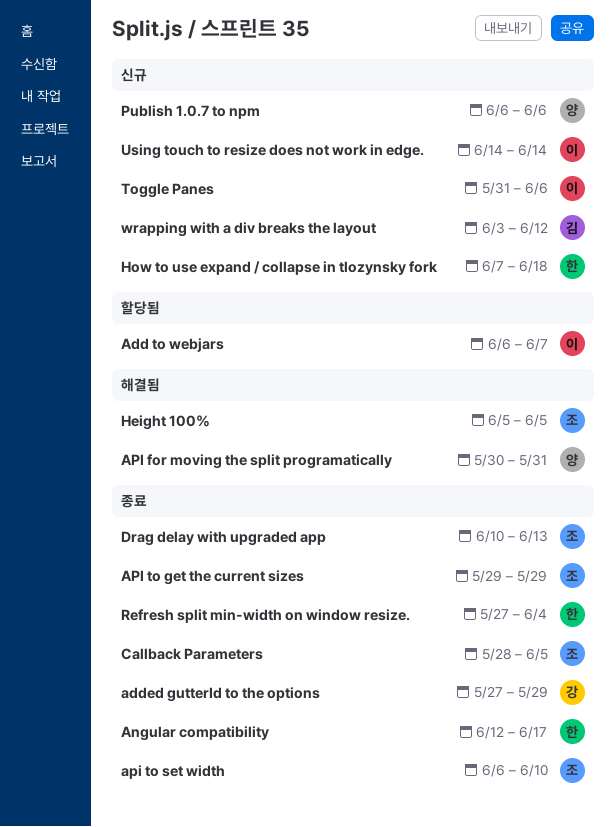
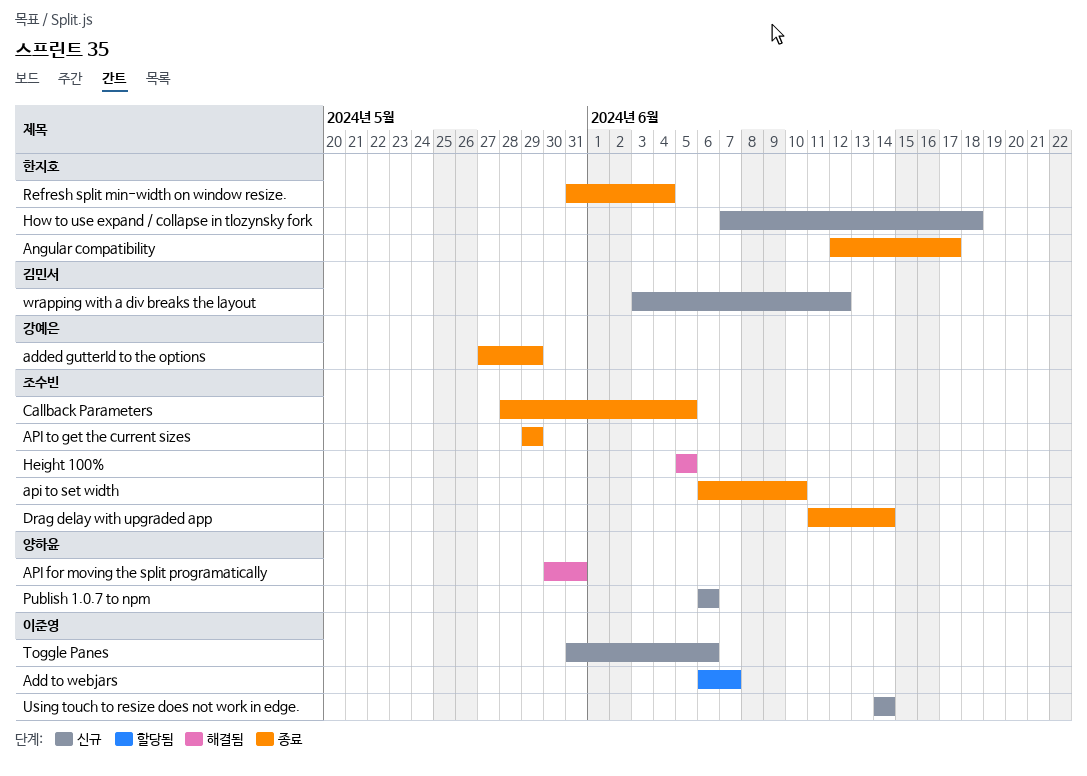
Drag delay with upgraded app, start: Jun 10 -> Jun 11
Drag delay with upgraded app, due: Jun 13 -> Jun 14
Refresh split min-width on window resize., start: May 27 -> May 31

